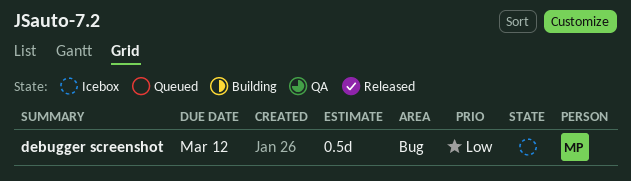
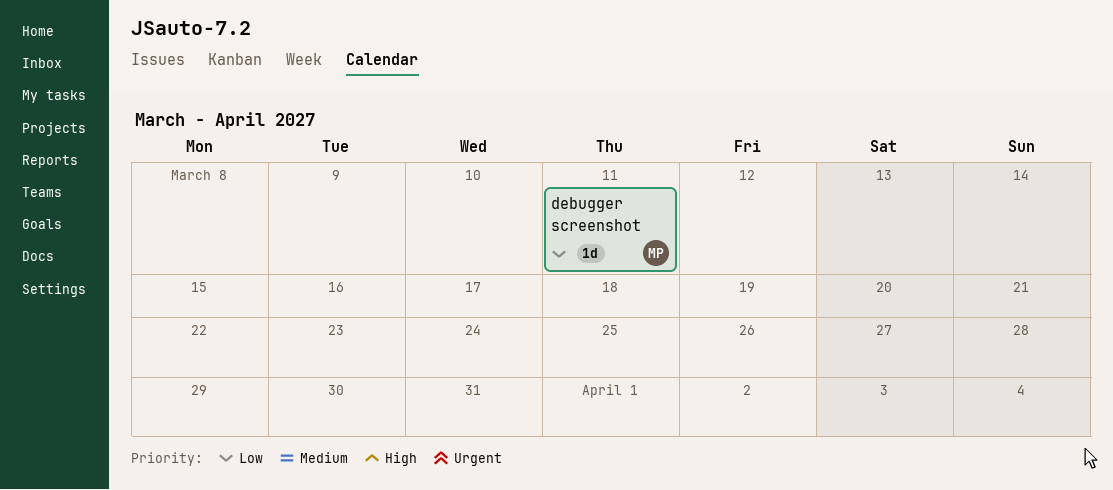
debugger screenshot, estimate: 0.5d -> 1d
debugger screenshot, due: Mar 12 -> Mar 11

